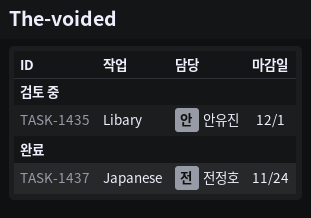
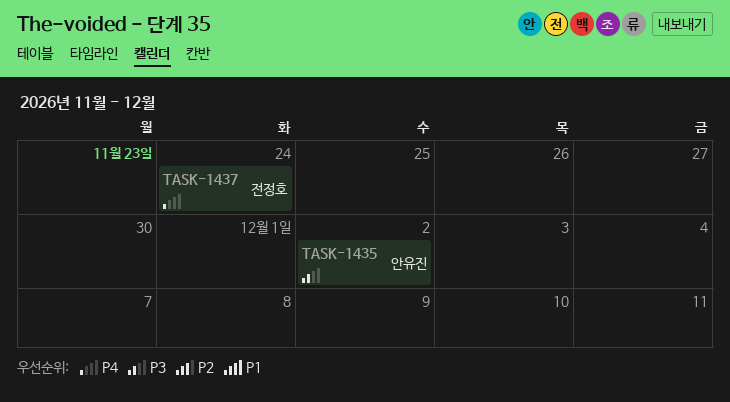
TASK-1435, due: Dec 1 -> Dec 2

